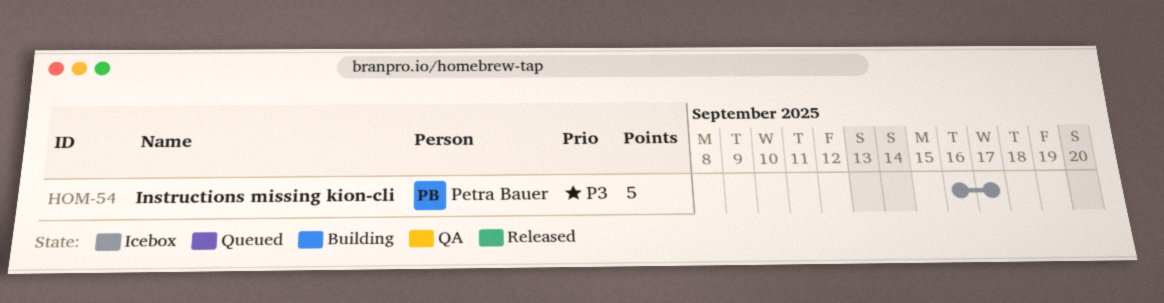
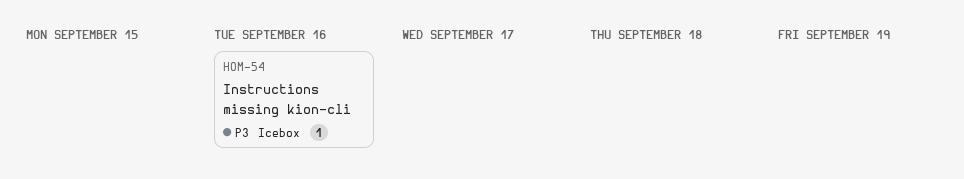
HOM-54, estimate: 5 -> 1
HOM-54, due: Sep 17 -> Sep 16

